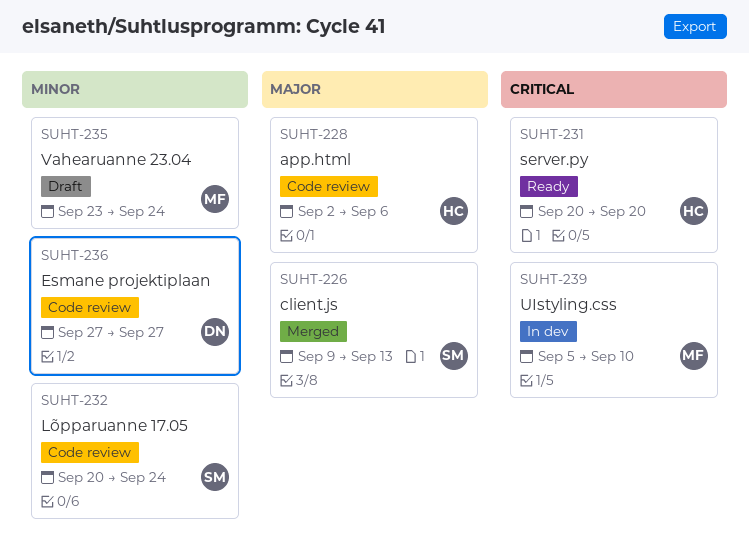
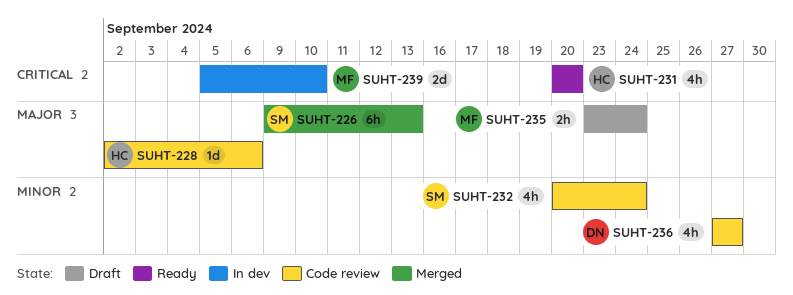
SUHT-235, priority: Minor -> Major

